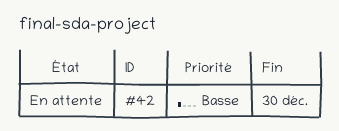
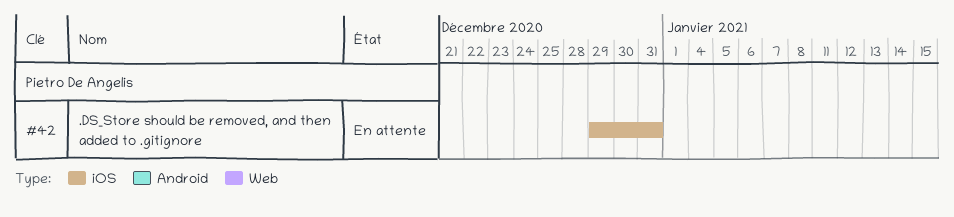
#42, due: Dec 30 -> Dec 31

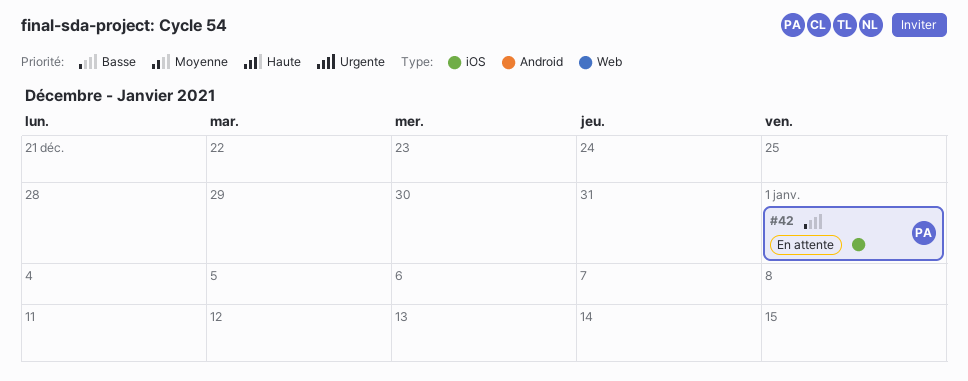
#42, due: Dec 31 -> Jan 1

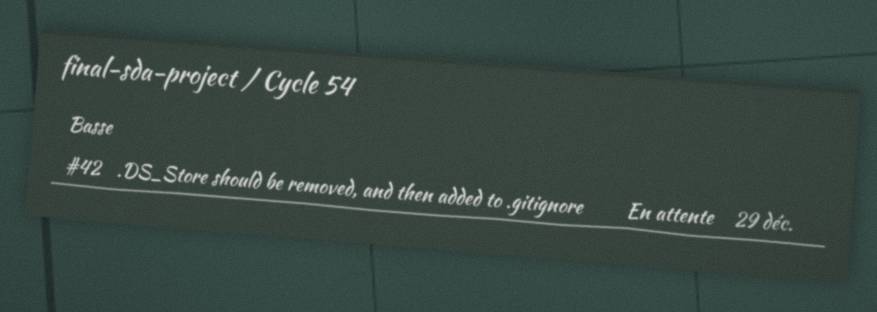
#42, due: Jan 1 -> Dec 29

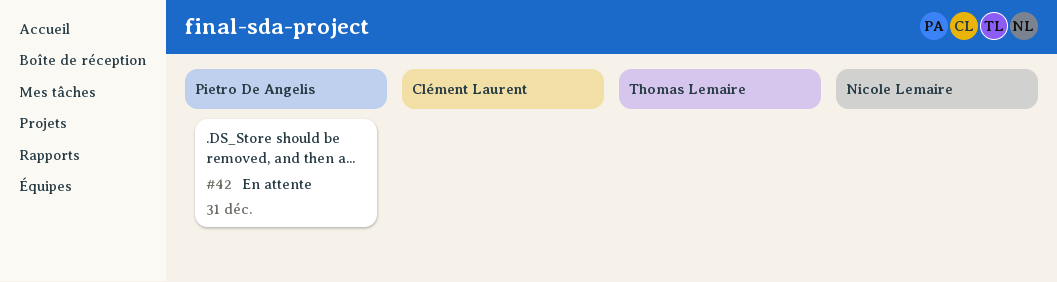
#42, due: Dec 29 -> Dec 31

